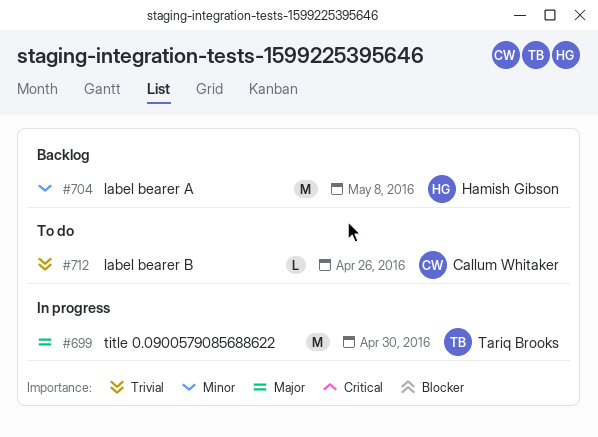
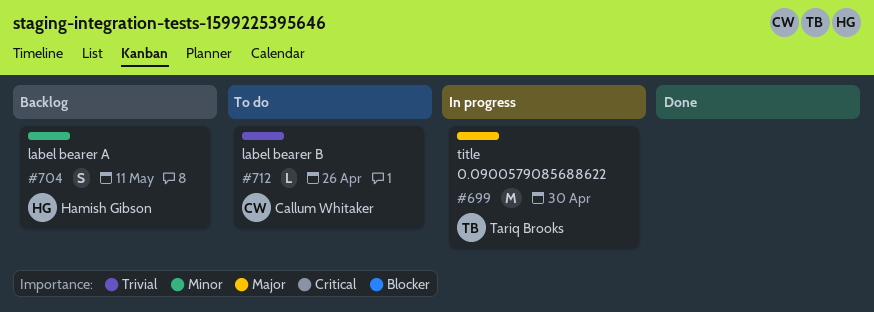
#704, estimate: M -> S
#704, due: May 8 -> May 11

